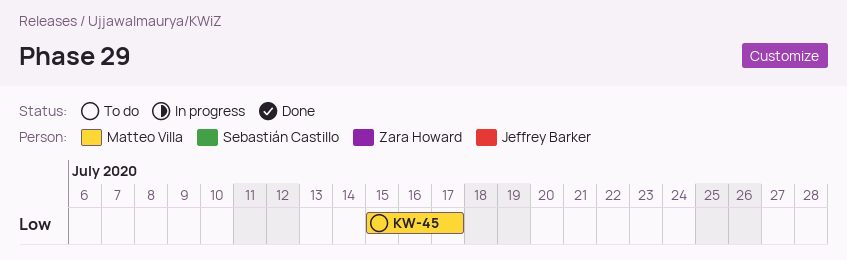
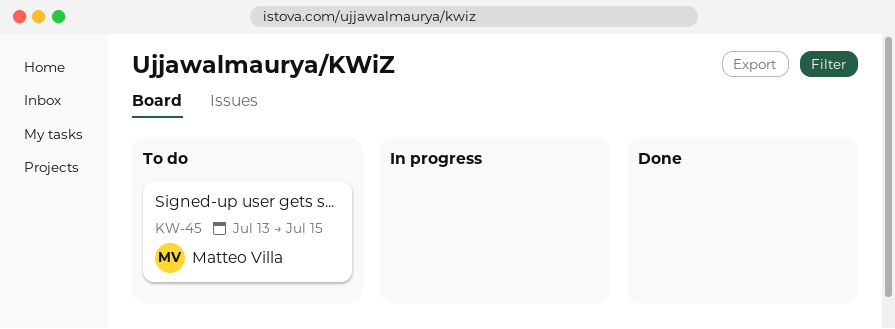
KW-45, start: Jul 15 -> Jul 13
KW-45, due: Jul 17 -> Jul 15

